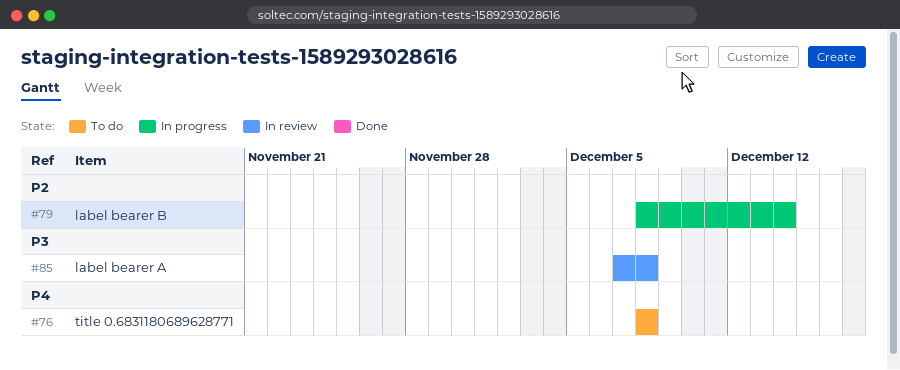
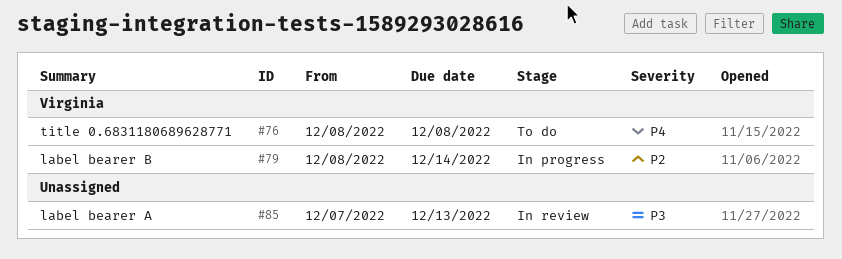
#85, due: Dec 8 -> Dec 13

